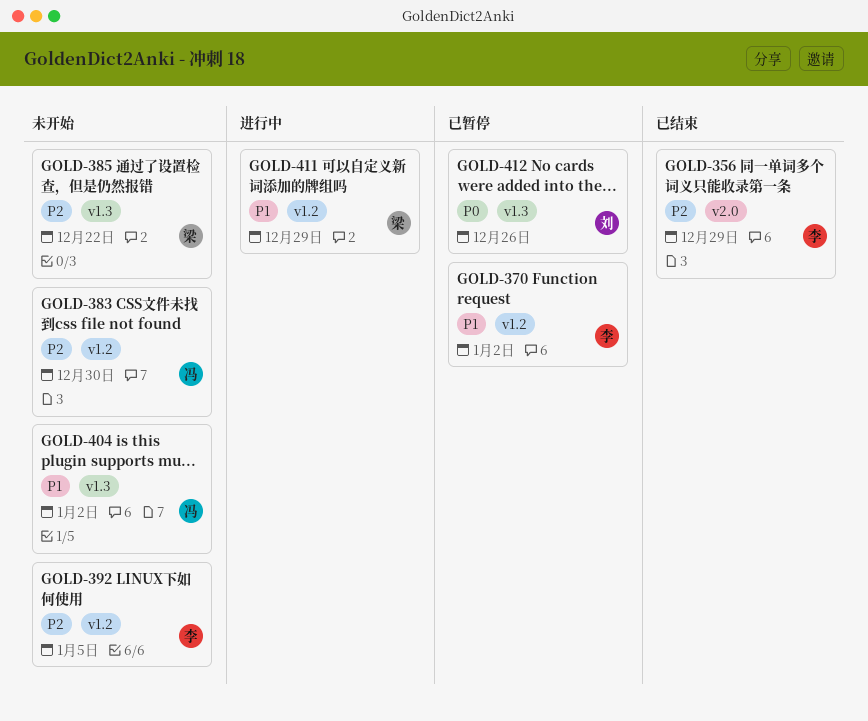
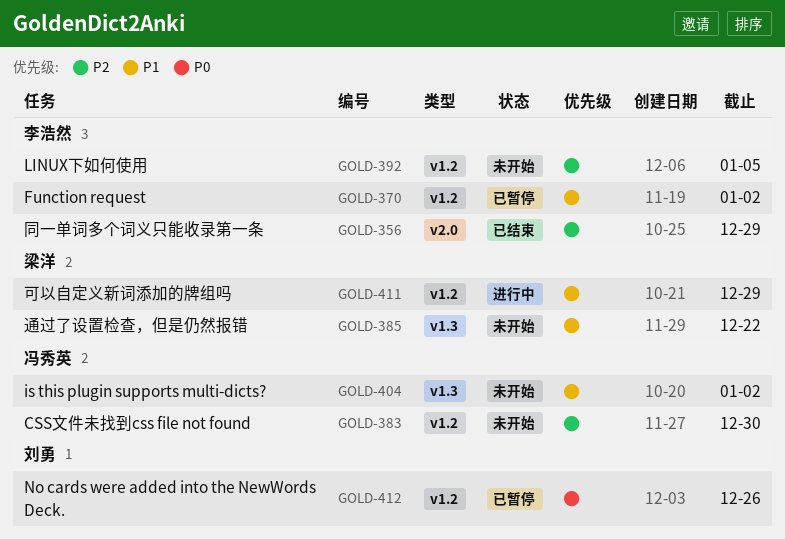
GOLD-385, priority: P2 -> P1
GOLD-412, label: v1.3 -> v1.2

